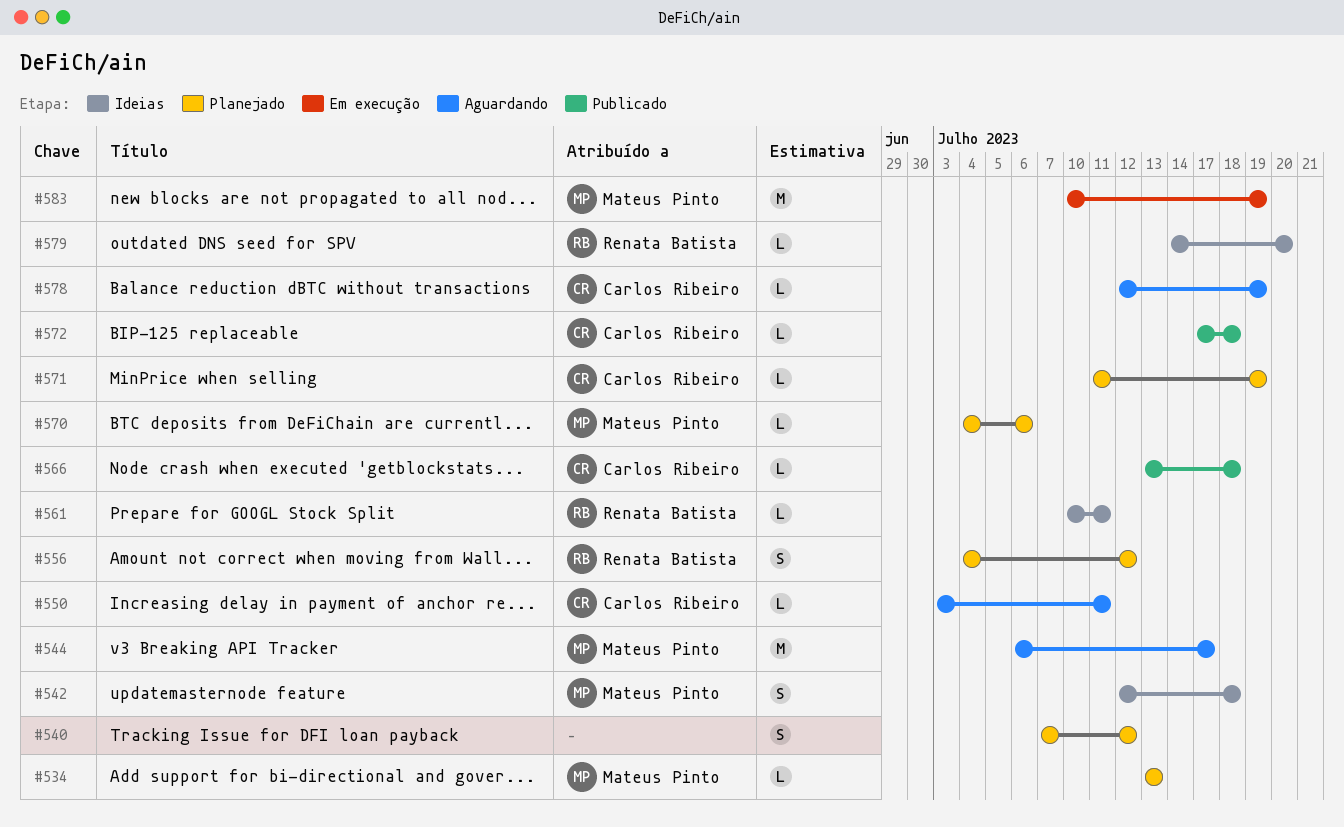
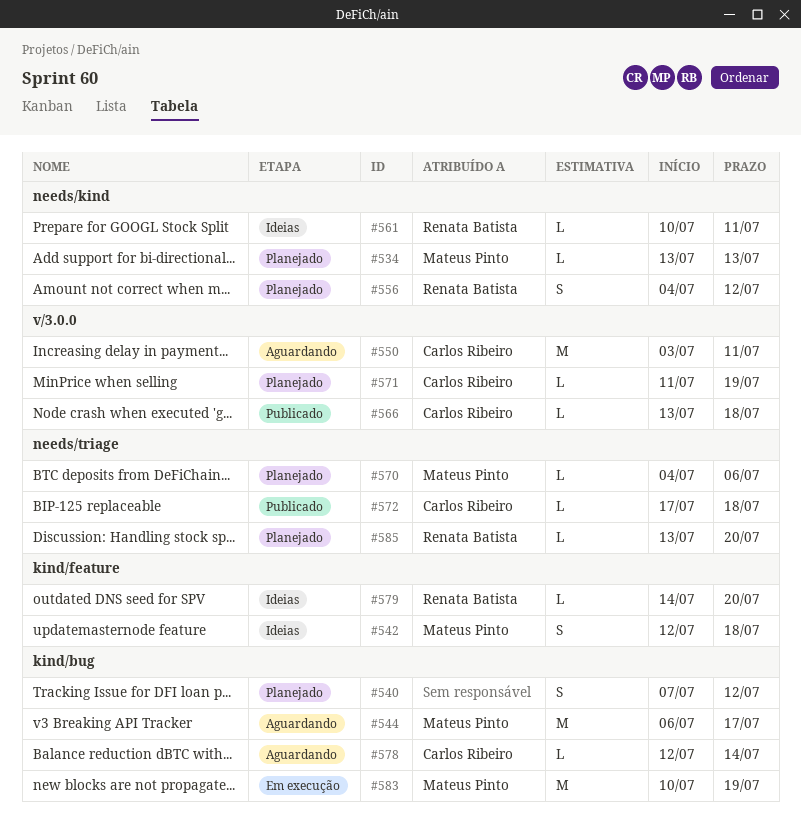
#550, estimate: L -> M
#578, due: Jul 19 -> Jul 14
#585: none -> present

